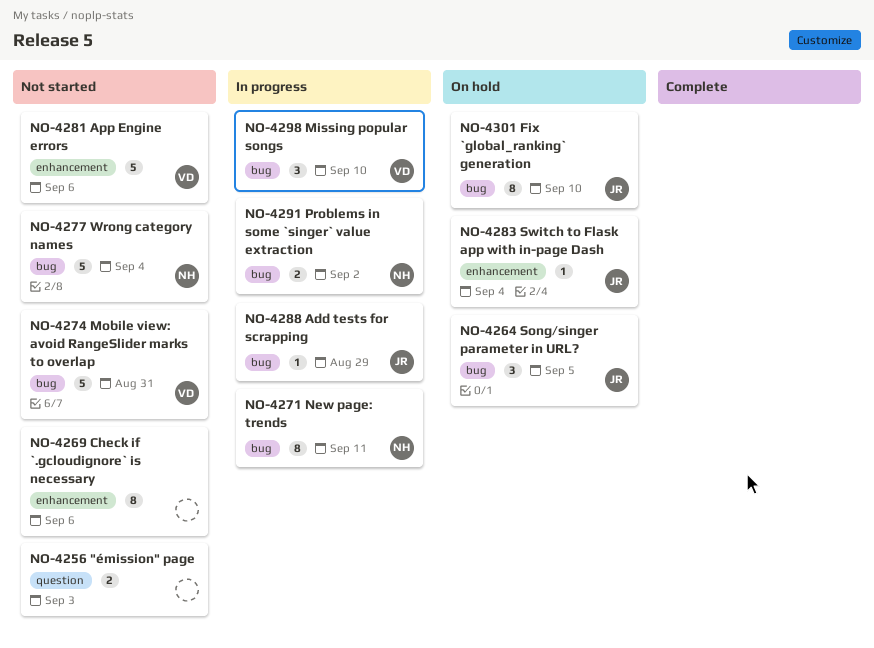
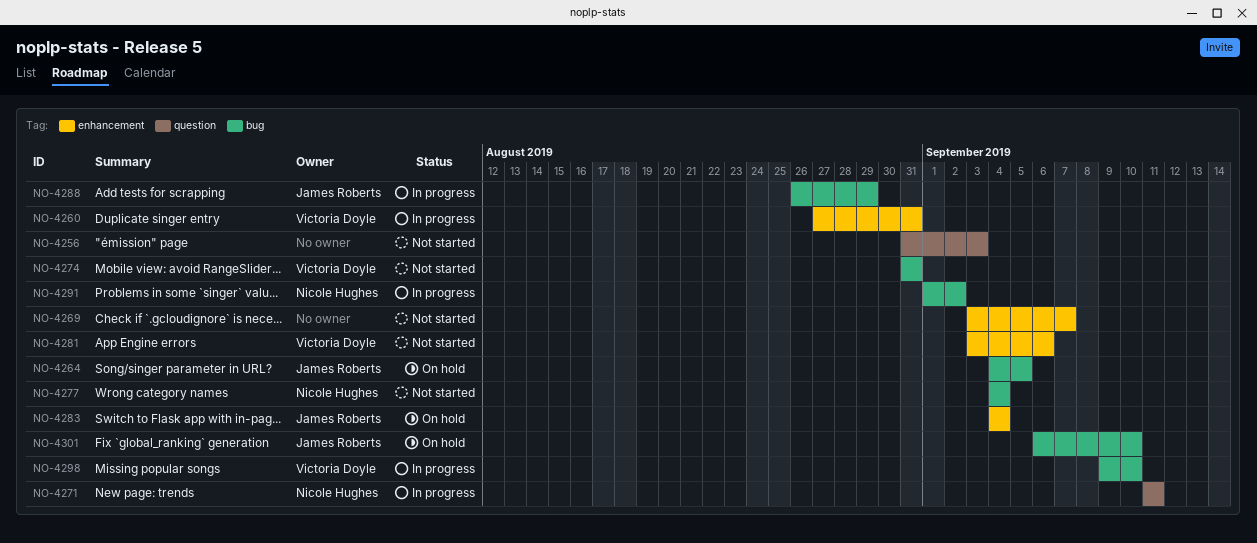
NO-4260: none -> present
NO-4269, due: Sep 6 -> Sep 7
NO-4271, label: bug -> question

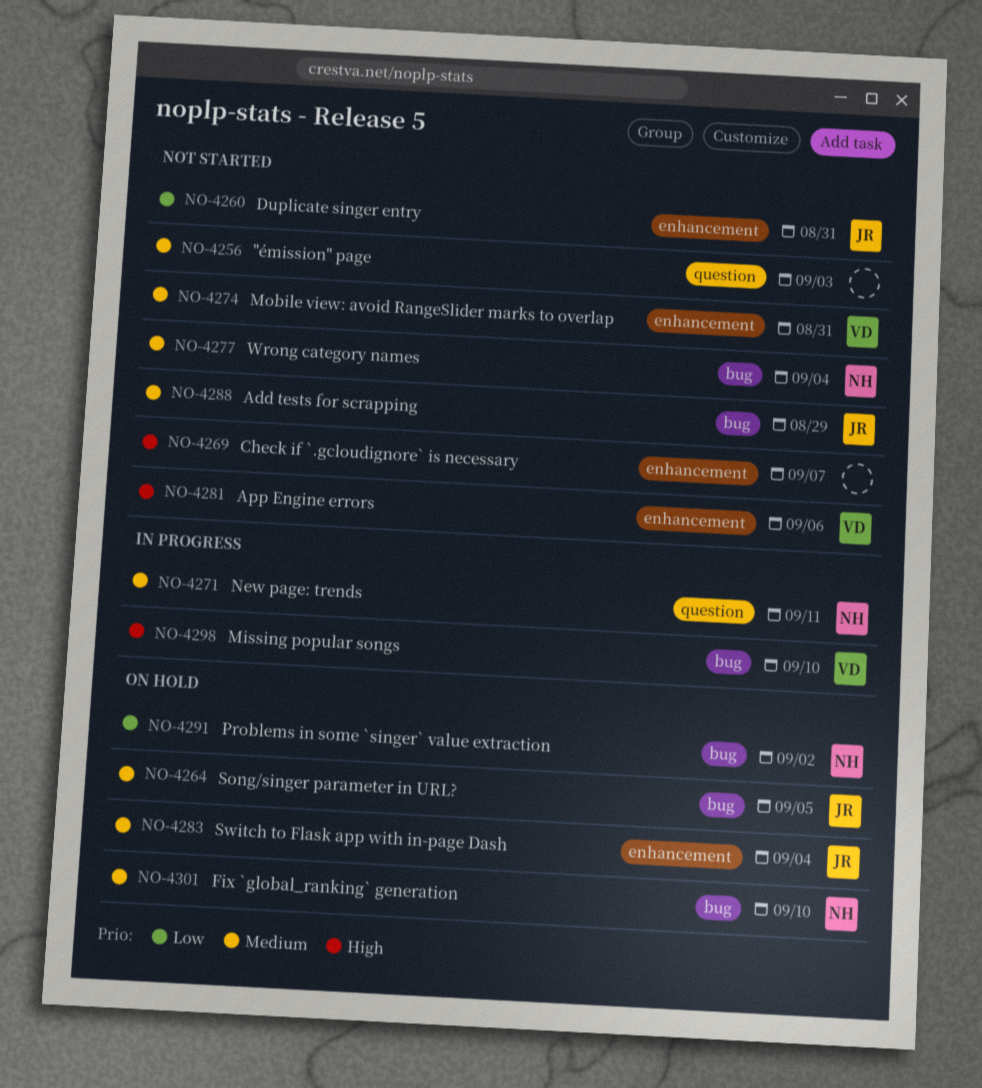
NO-4260, status: In progress -> Not started
NO-4260, owner: Victoria Doyle -> James Roberts
NO-4274, label: bug -> enhancement
NO-4288, status: In progress -> Not started
NO-4291, status: In progress -> On hold
NO-4301, owner: James Roberts -> Nicole Hughes

